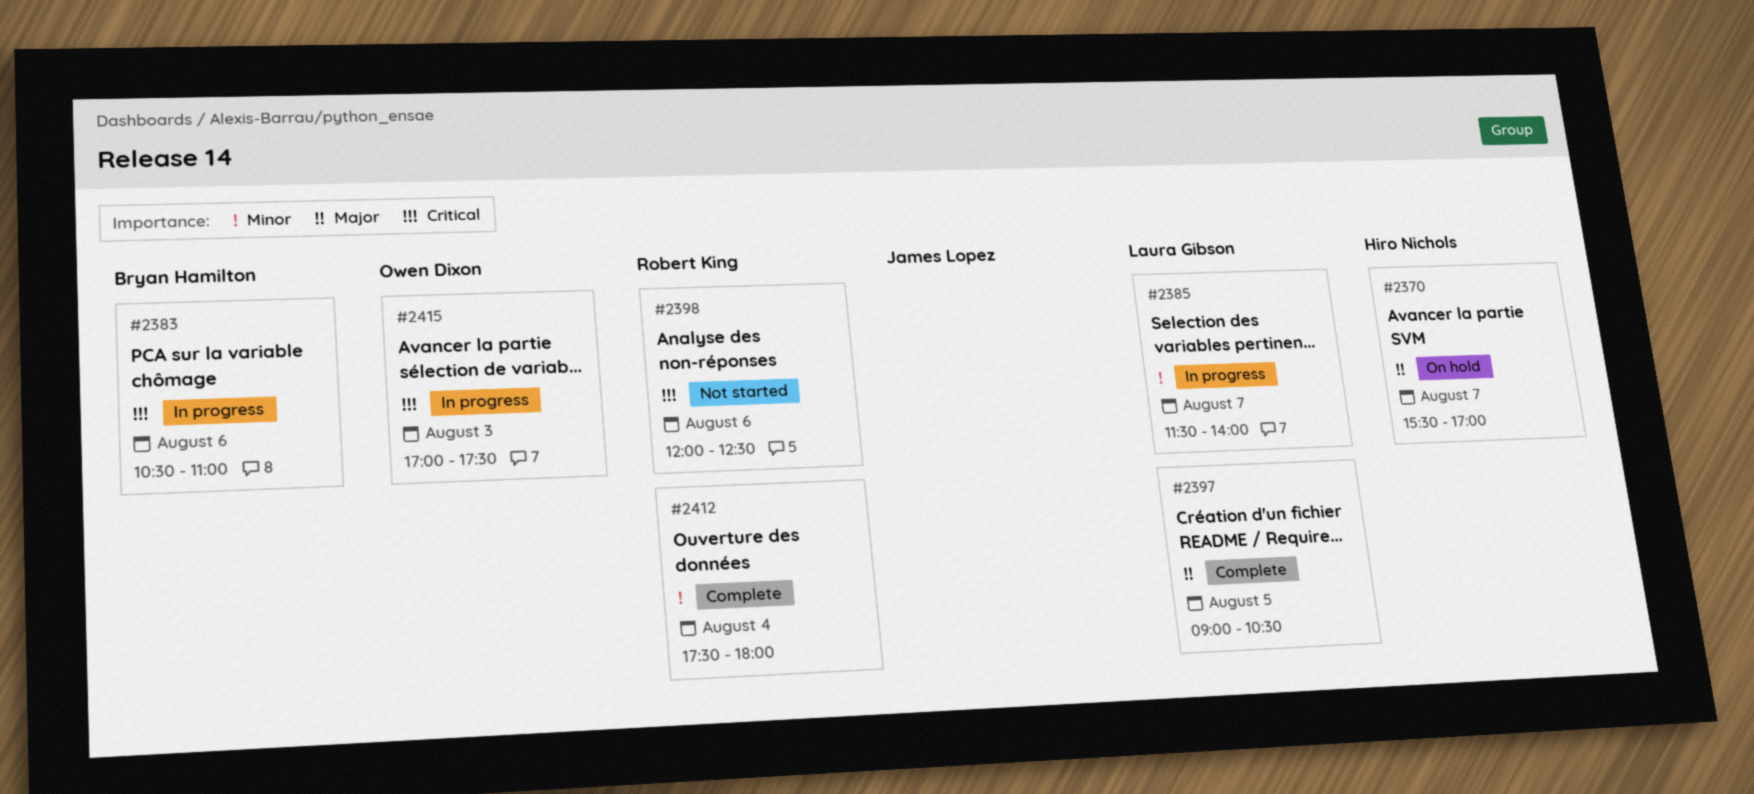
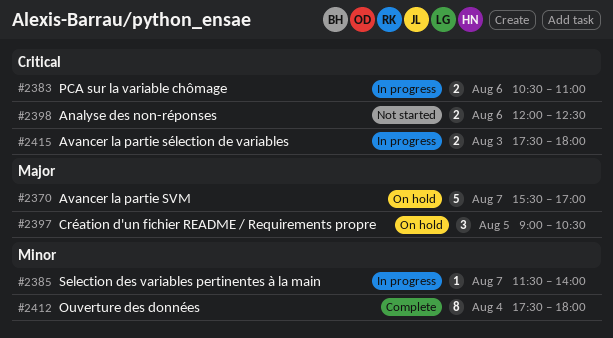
#2397, status: Complete -> On hold
#2415, begins: 17:00 -> 17:30
#2415, ends: 17:30 -> 18:00

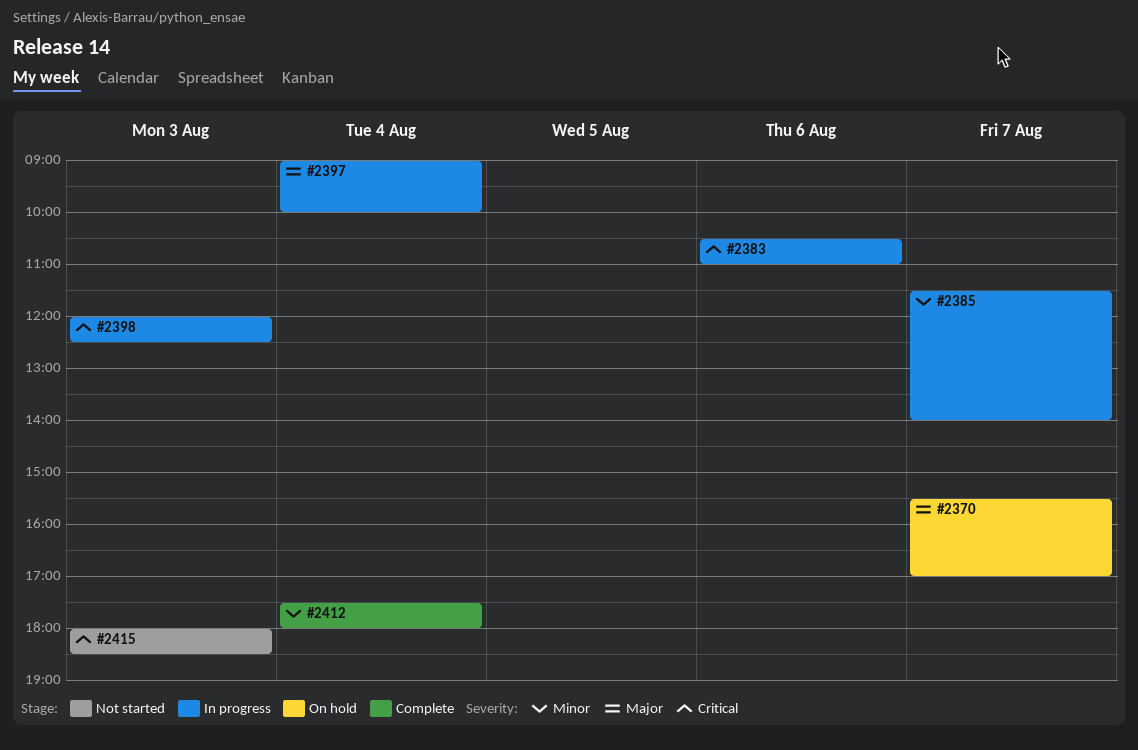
#2397, status: On hold -> In progress
#2397, day: Aug 5 -> Aug 4
#2397, ends: 10:30 -> 10:00
#2398, status: Not started -> In progress
#2398, day: Aug 6 -> Aug 3
#2415, status: In progress -> Not started
#2415, begins: 17:30 -> 18:00
#2415, ends: 18:00 -> 18:30

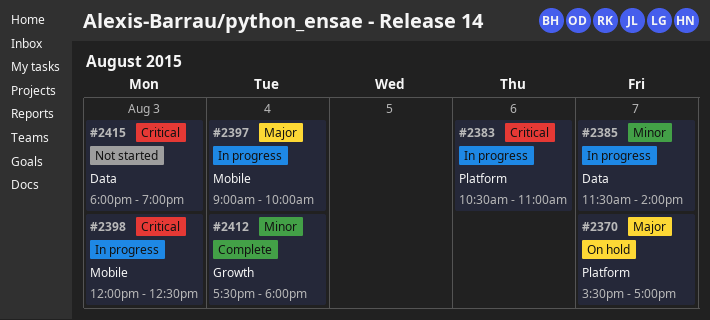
#2415, ends: 18:30 -> 19:00

